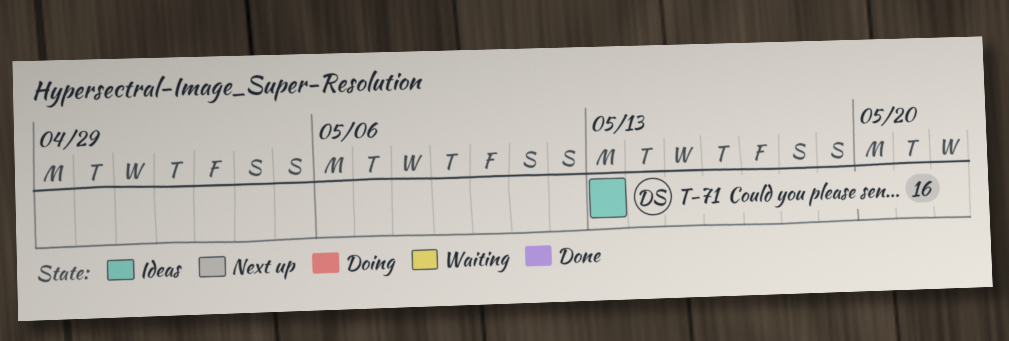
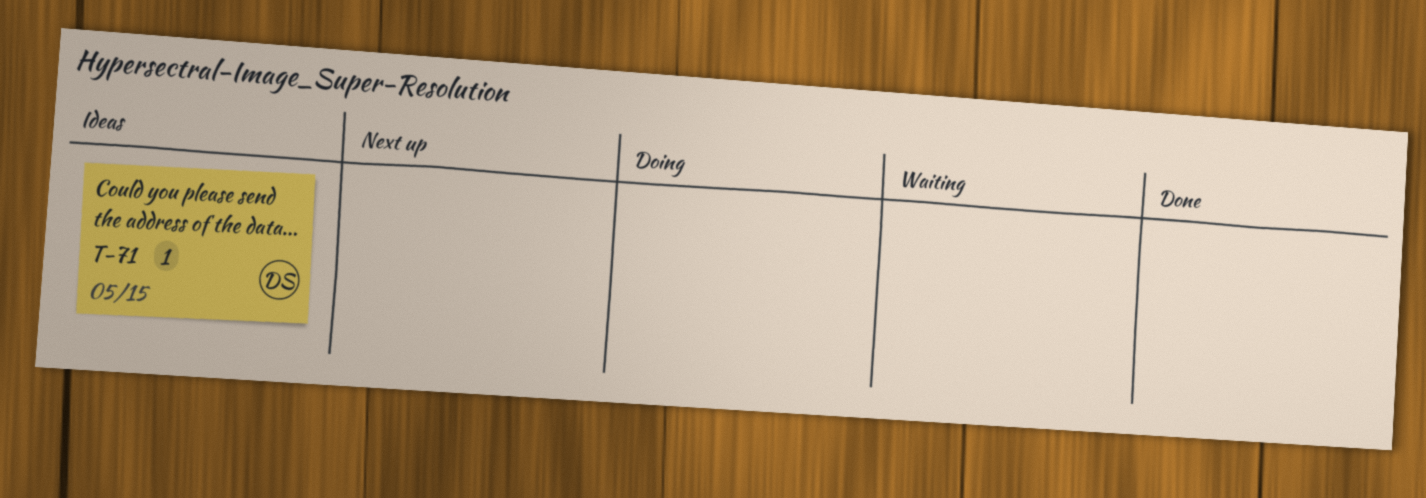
T-71, estimate: 16 -> 1
T-71, due: May 13 -> May 15

